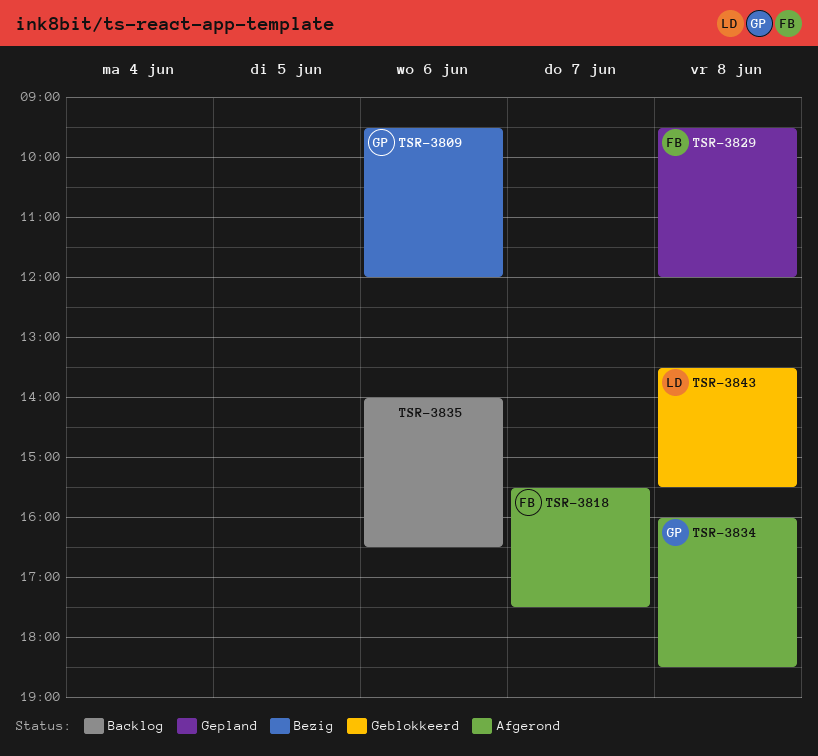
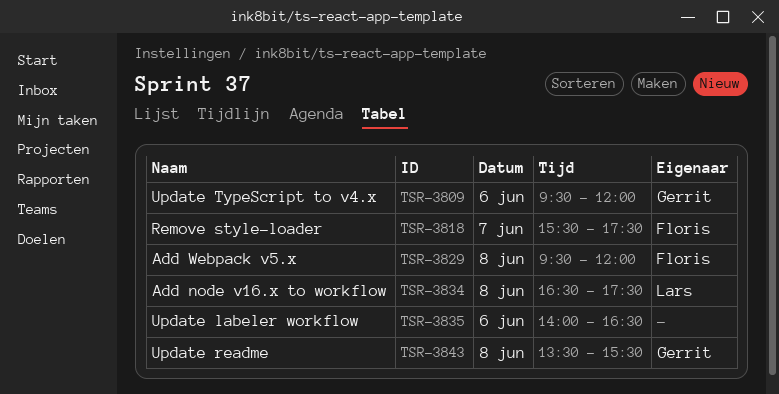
TSR-3834, owner: Gerrit -> Lars
TSR-3834, begins: 16:00 -> 16:30
TSR-3834, ends: 18:30 -> 17:30
TSR-3843, owner: Lars -> Gerrit

